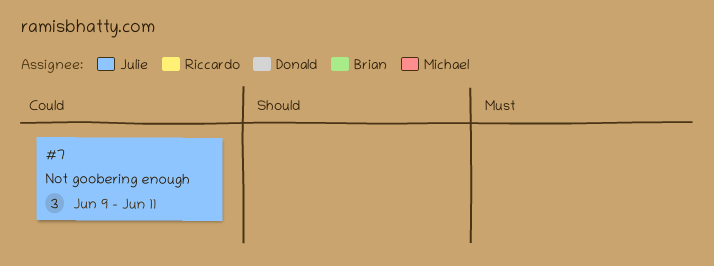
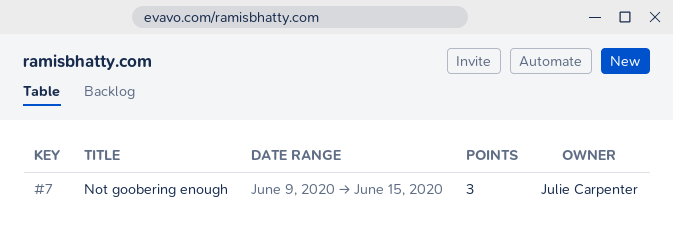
#7, due: Jun 11 -> Jun 15

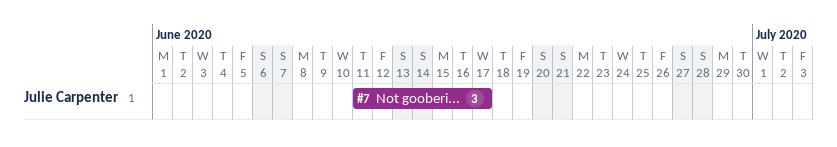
#7, start: Jun 9 -> Jun 11
#7, due: Jun 15 -> Jun 17

